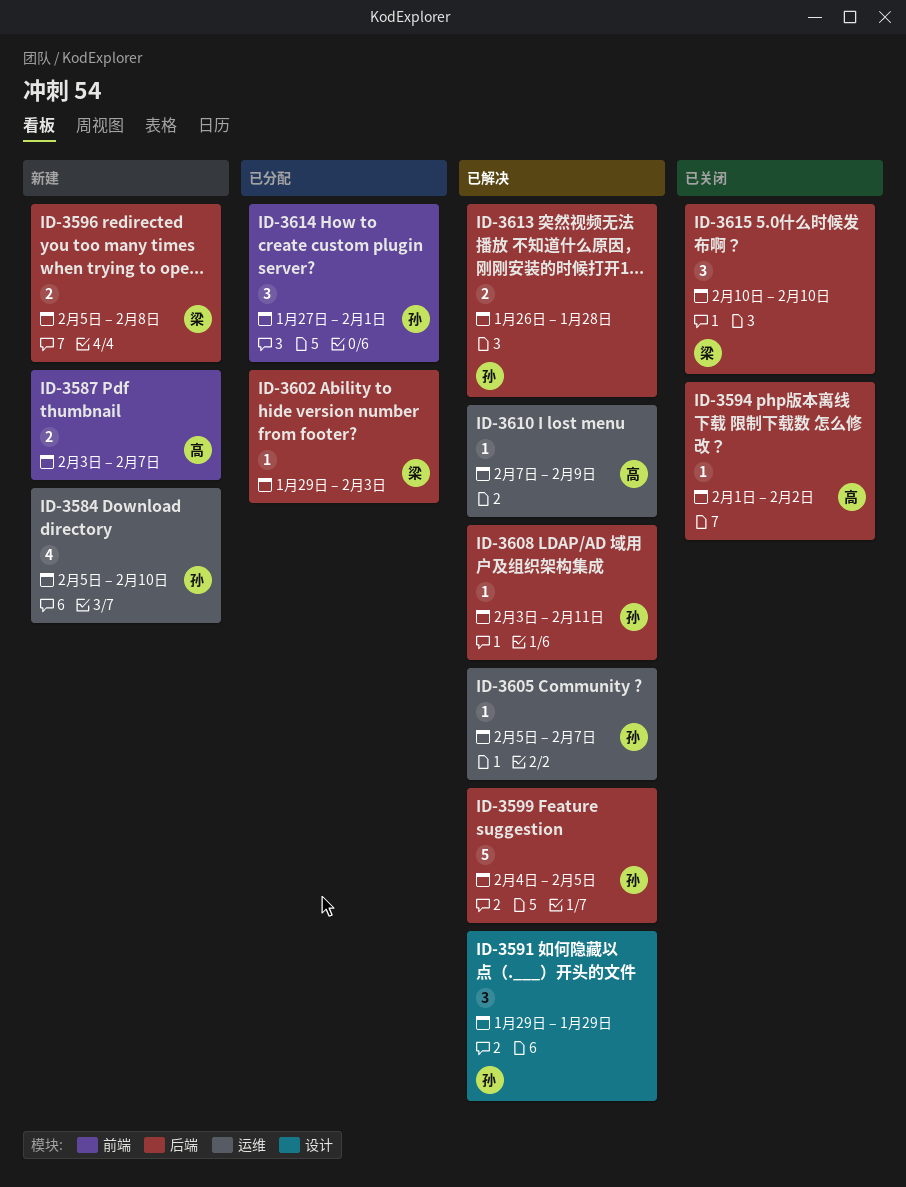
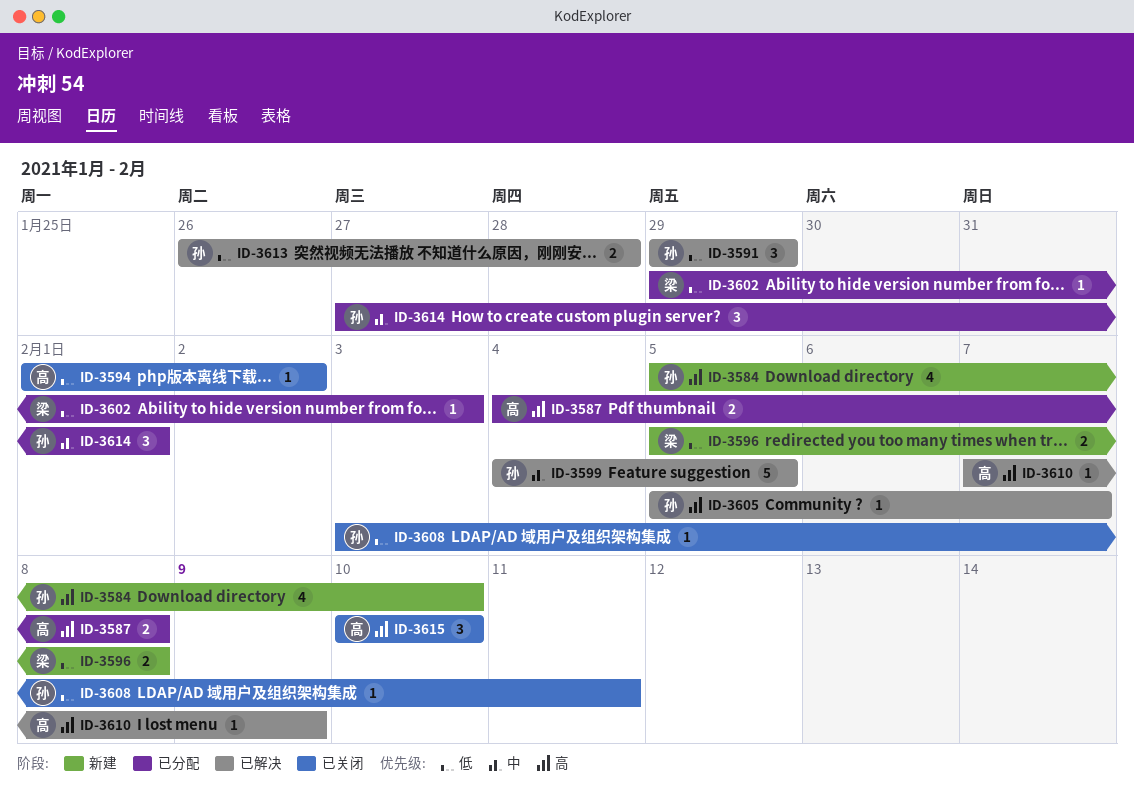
ID-3587, status: 新建 -> 已分配
ID-3587, start: Feb 3 -> Feb 4
ID-3587, due: Feb 7 -> Feb 8
ID-3608, status: 已解决 -> 已关闭
ID-3615, owner: 梁 -> 高

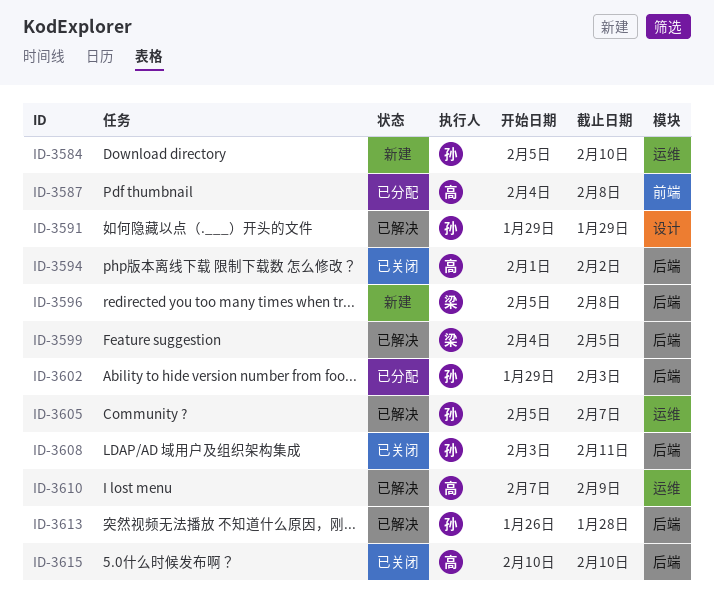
ID-3599, owner: 孙 -> 梁
ID-3602, owner: 梁 -> 孙
ID-3614: present -> none

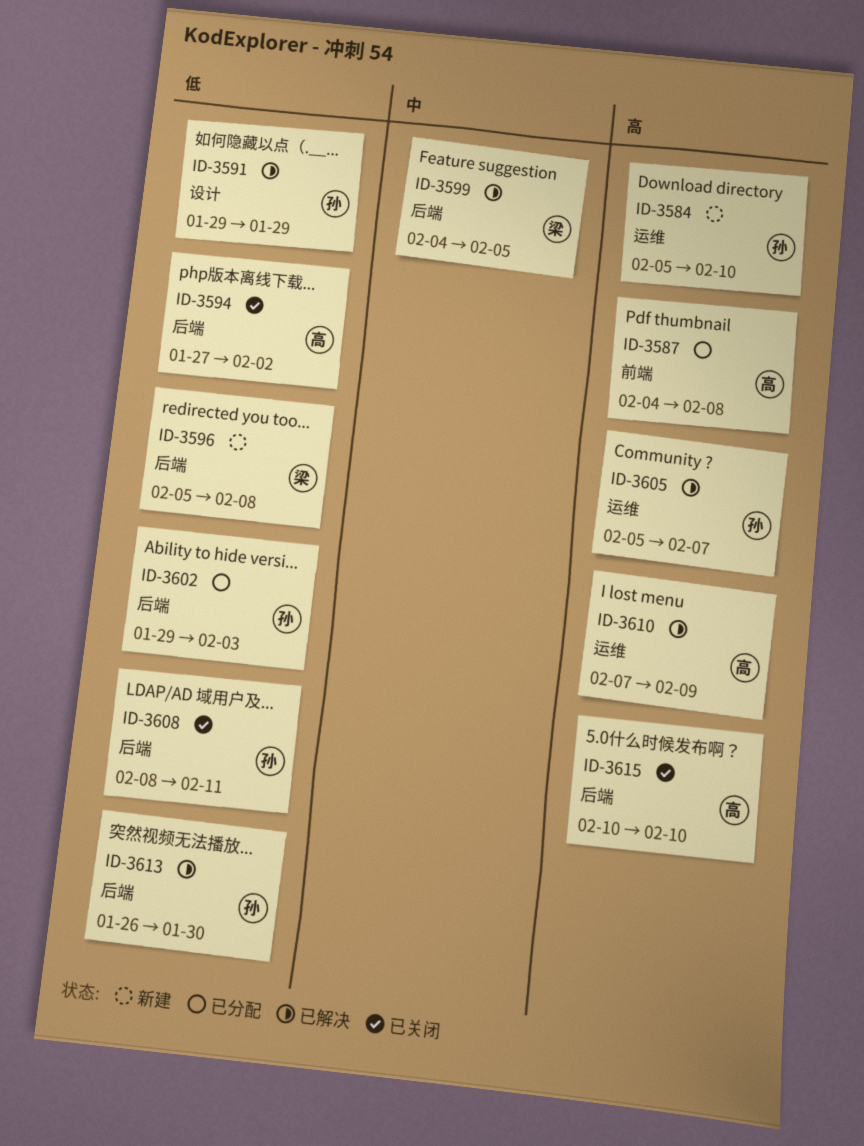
ID-3594, start: Feb 1 -> Jan 27
ID-3608, start: Feb 3 -> Feb 8
ID-3613, due: Jan 28 -> Jan 30

